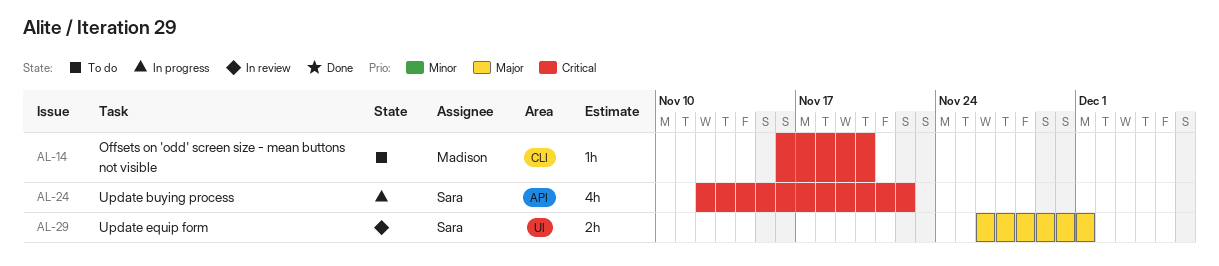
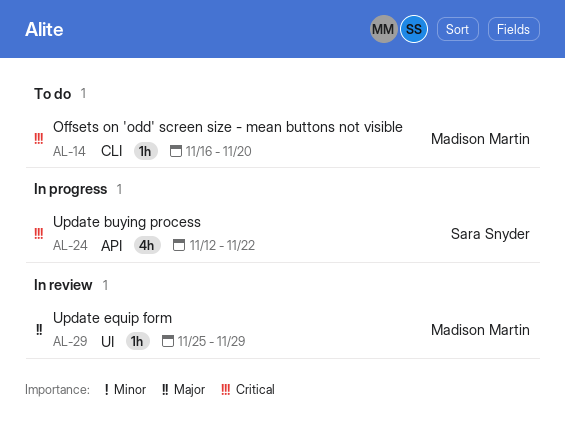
AL-29, owner: Sara Snyder -> Madison Martin
AL-29, estimate: 2h -> 1h
AL-29, start: Nov 26 -> Nov 25
AL-29, due: Dec 1 -> Nov 29

